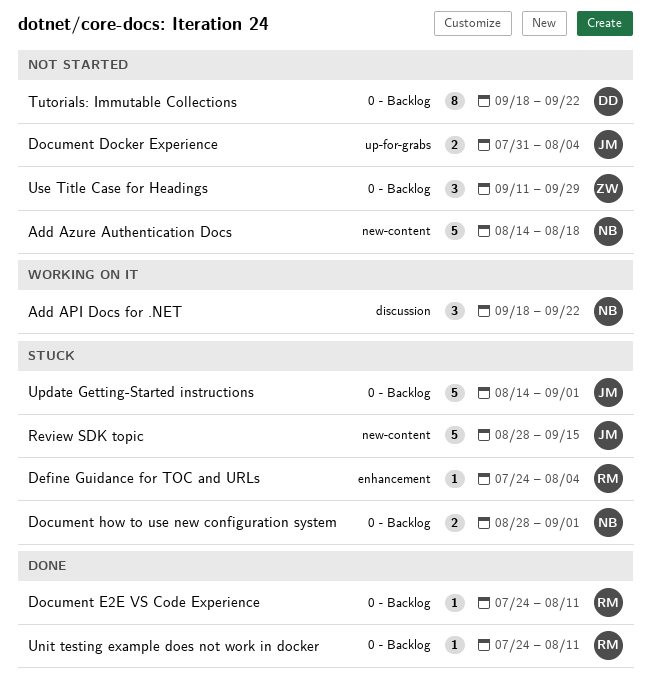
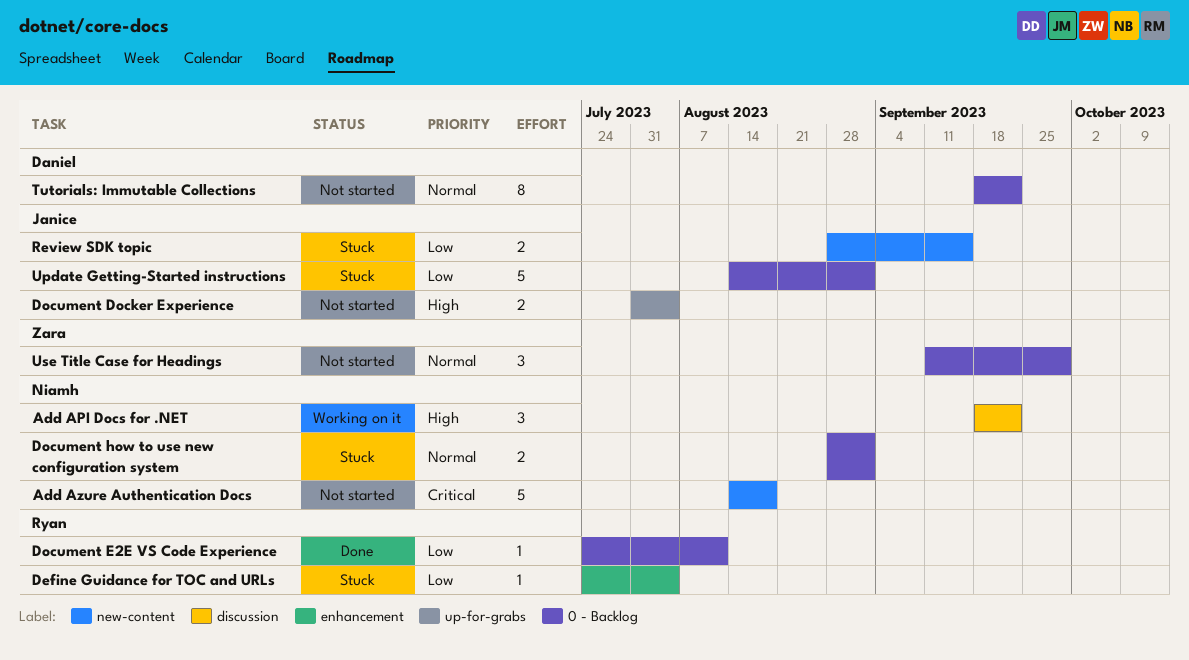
Review SDK topic, estimate: 5 -> 2
Unit testing example does not work in docker: present -> none

